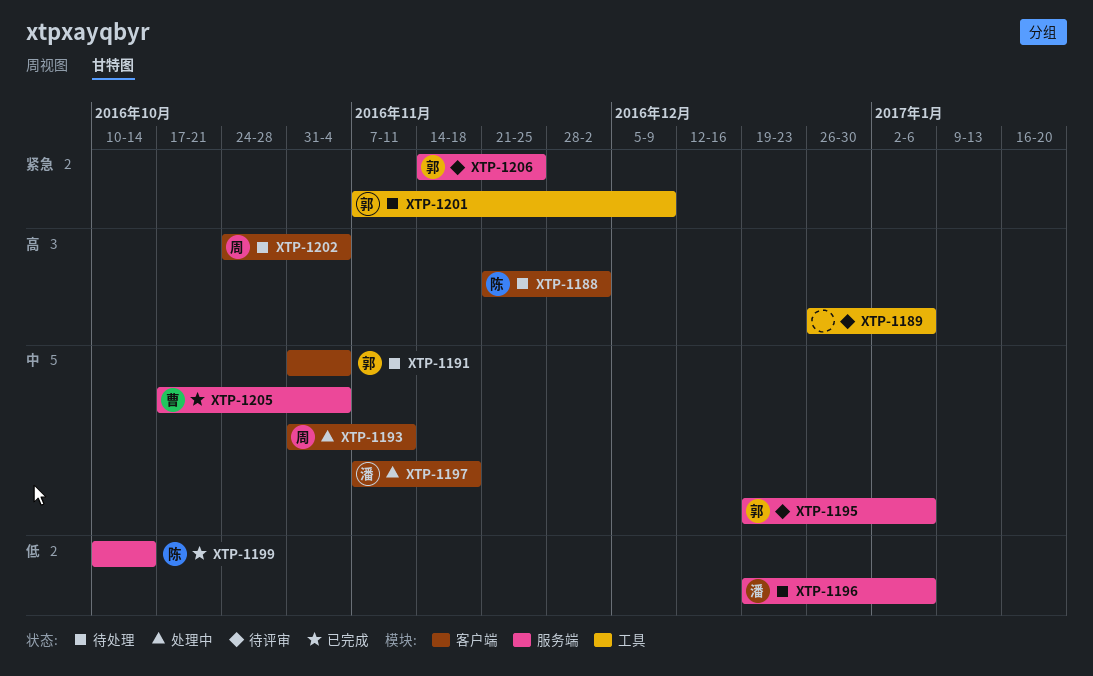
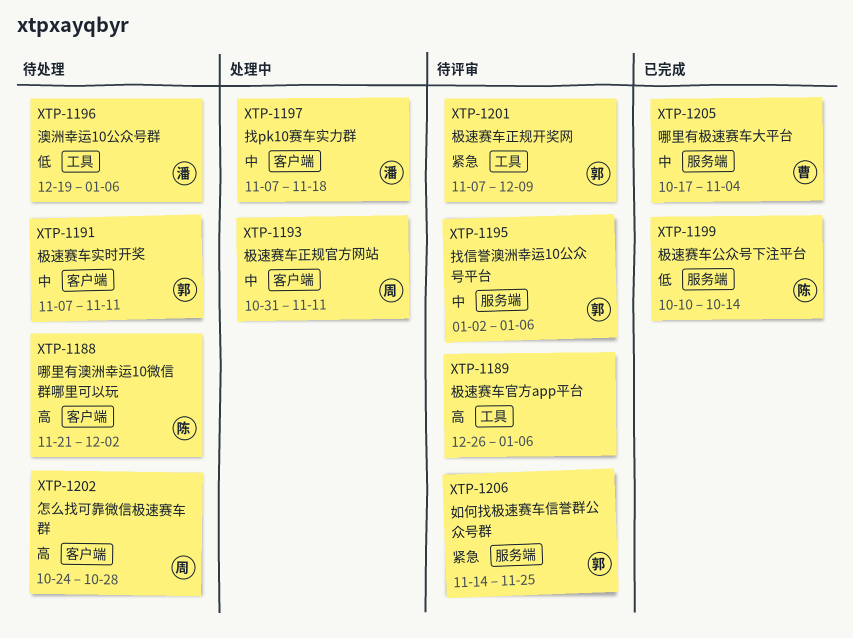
XTP-1191, start: Oct 31 -> Nov 7
XTP-1191, due: Nov 4 -> Nov 11
XTP-1195, start: Dec 19 -> Jan 2
XTP-1196, label: 服务端 -> 工具
XTP-1201, status: 待处理 -> 待评审
XTP-1202, due: Nov 4 -> Oct 28

